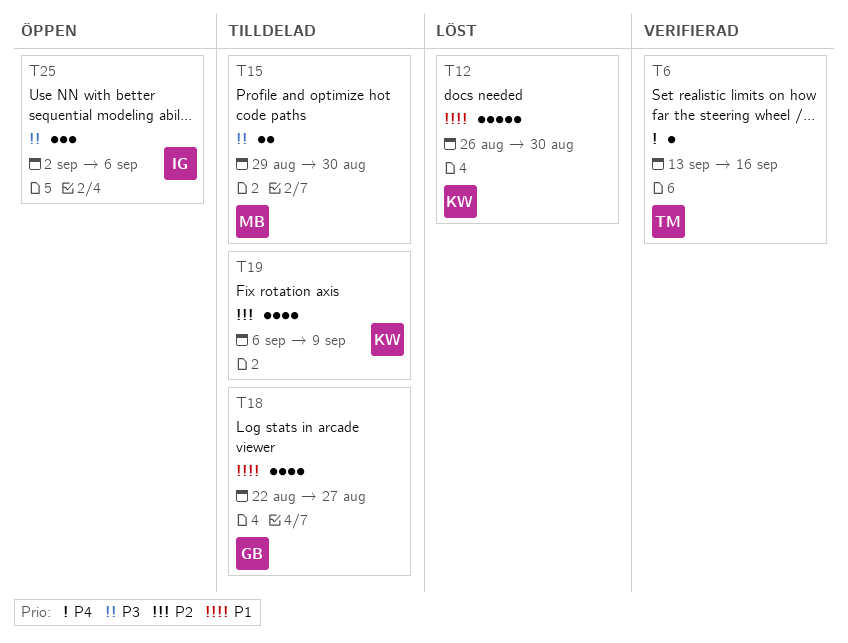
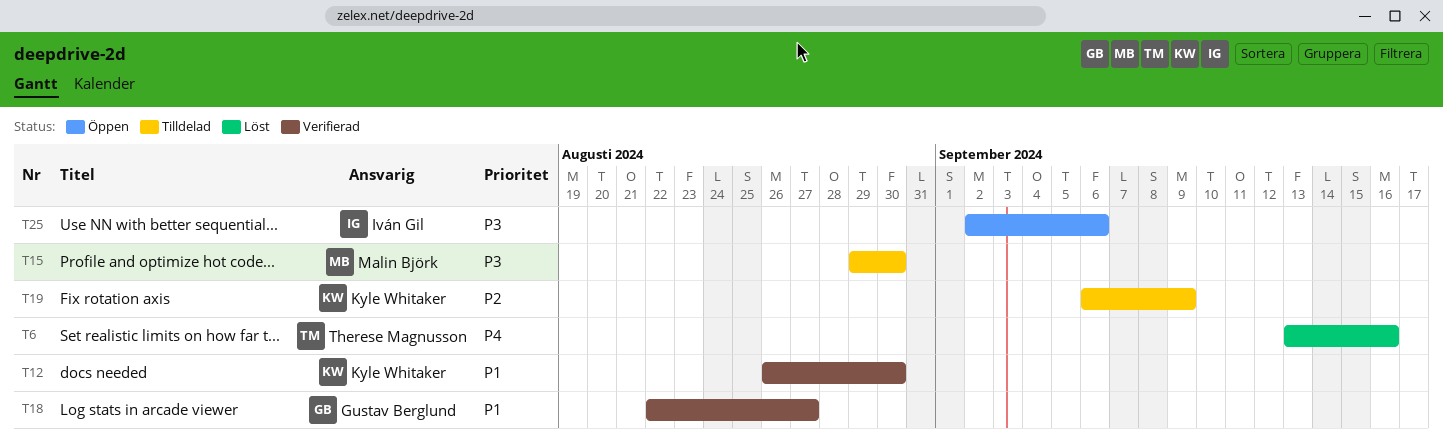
T6, status: Verifierad -> Löst
T12, status: Löst -> Verifierad
T18, status: Tilldelad -> Verifierad

